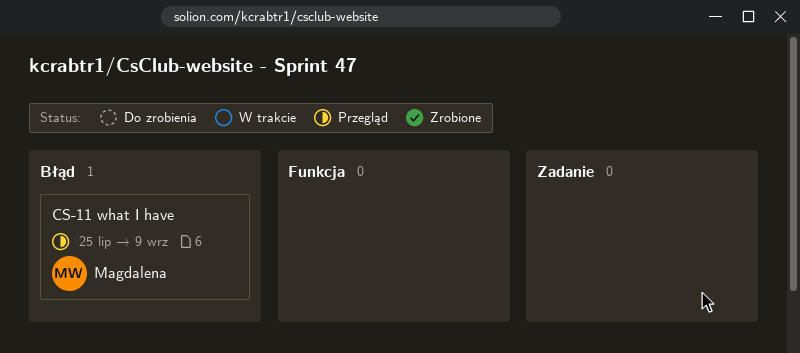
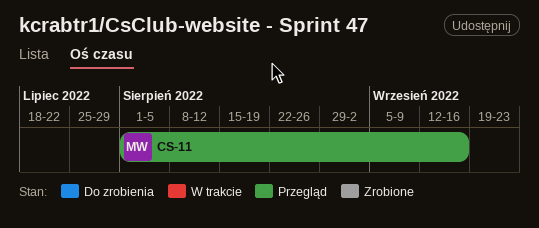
CS-11, start: Jul 25 -> Aug 1
CS-11, due: Sep 9 -> Sep 16

